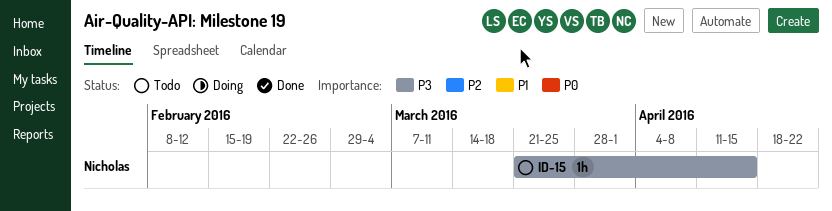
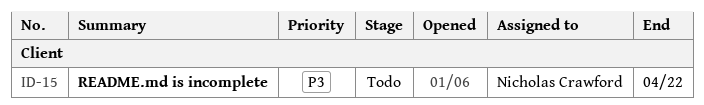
ID-15, due: Apr 15 -> Apr 22

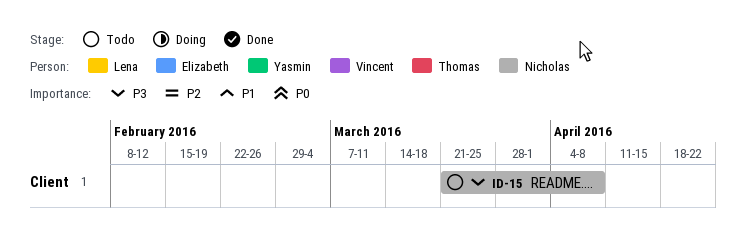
ID-15, due: Apr 22 -> Apr 8

